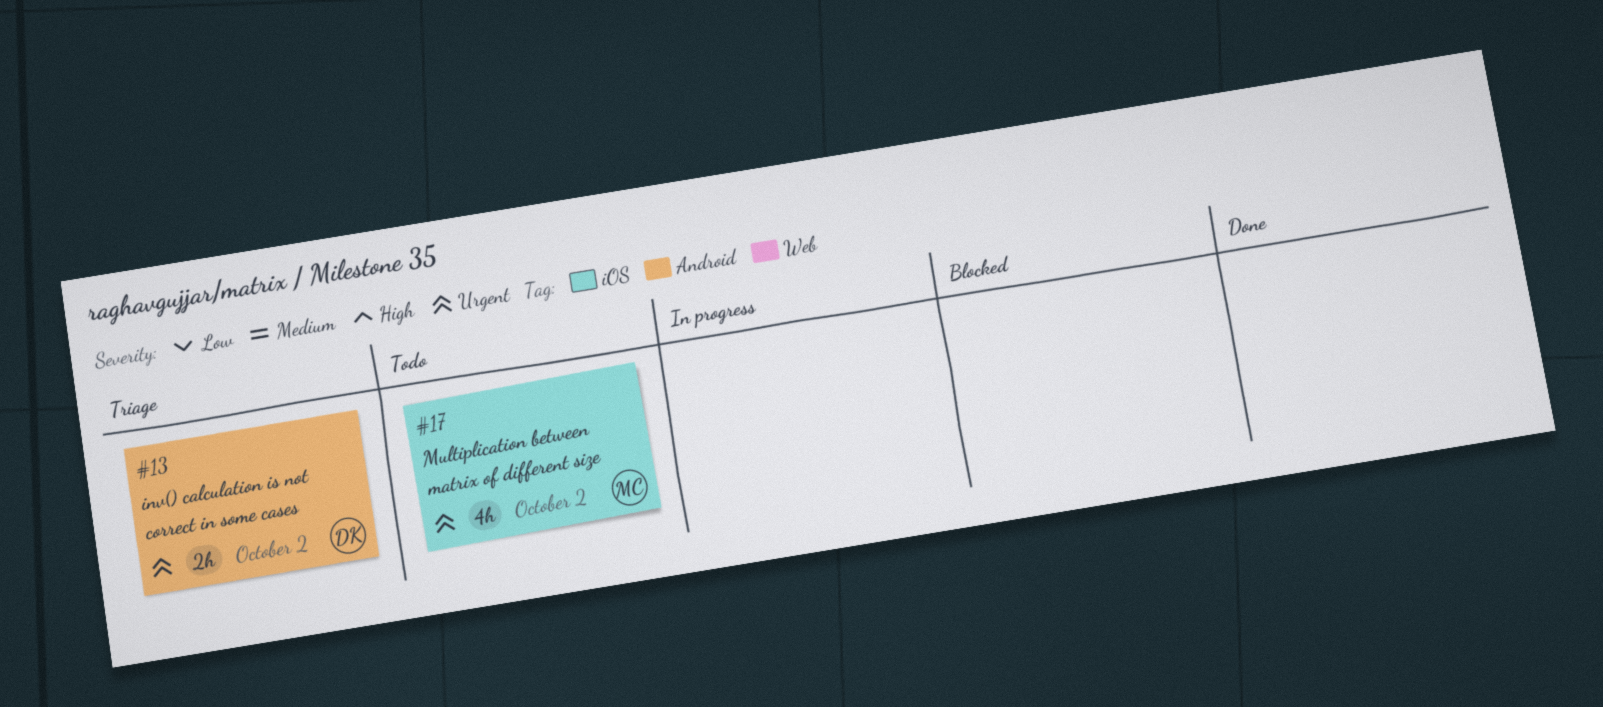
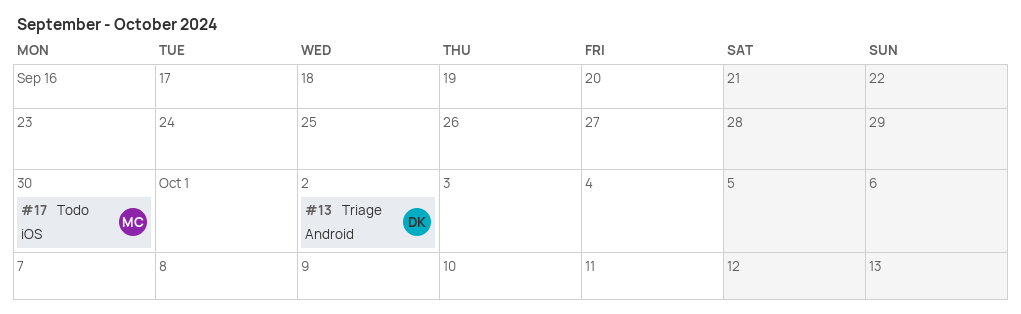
#17, due: Oct 2 -> Sep 30

